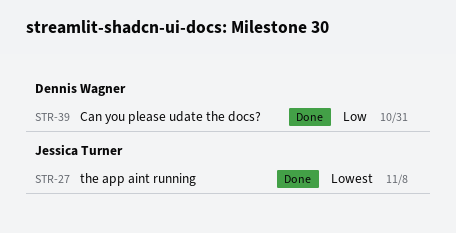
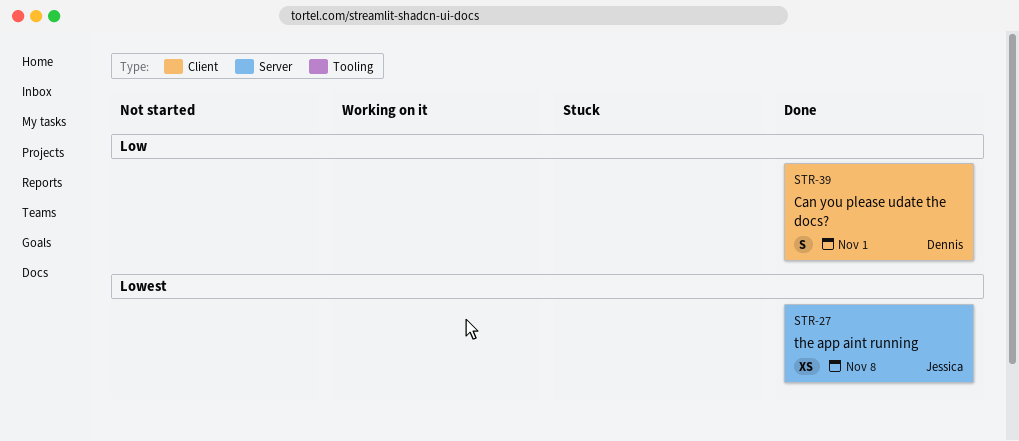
STR-39, due: Oct 31 -> Nov 1

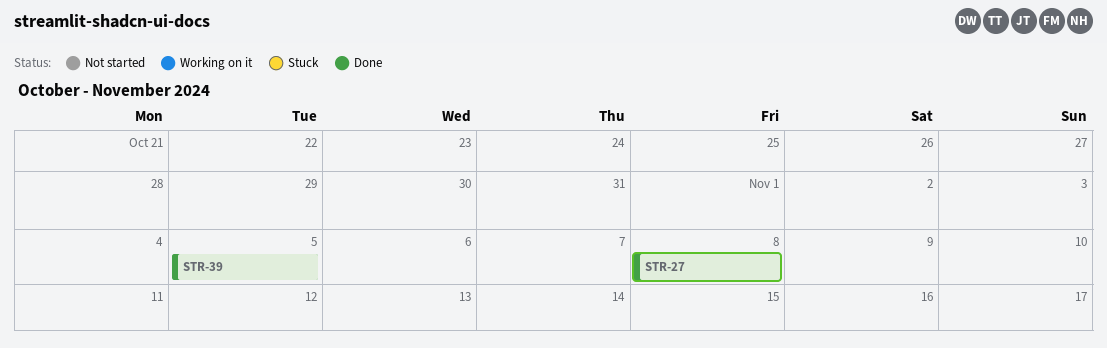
STR-39, due: Nov 1 -> Nov 5

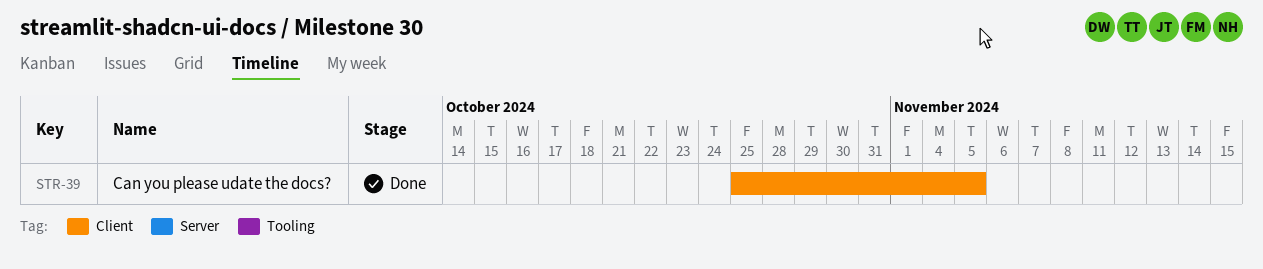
STR-27: present -> none

